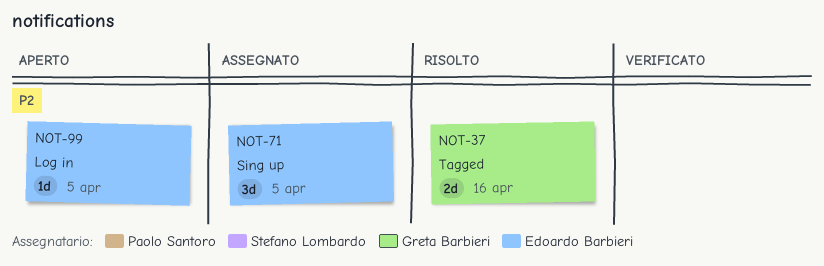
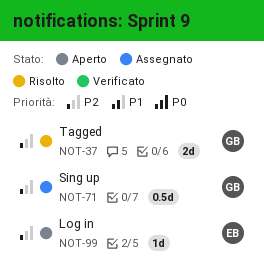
NOT-71, owner: Edoardo Barbieri -> Greta Barbieri
NOT-71, estimate: 3d -> 0.5d

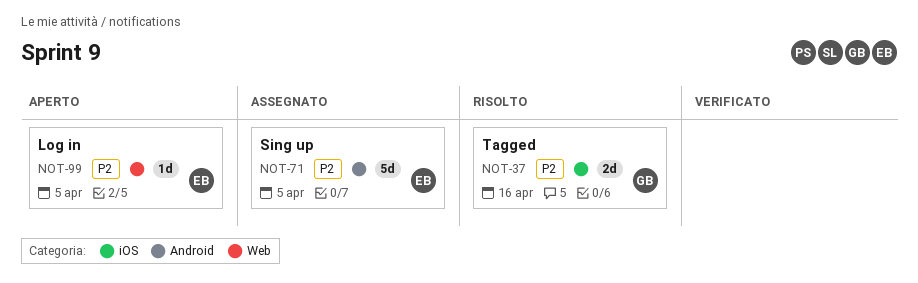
NOT-71, owner: GB -> EB
NOT-71, estimate: 0.5d -> 5d

